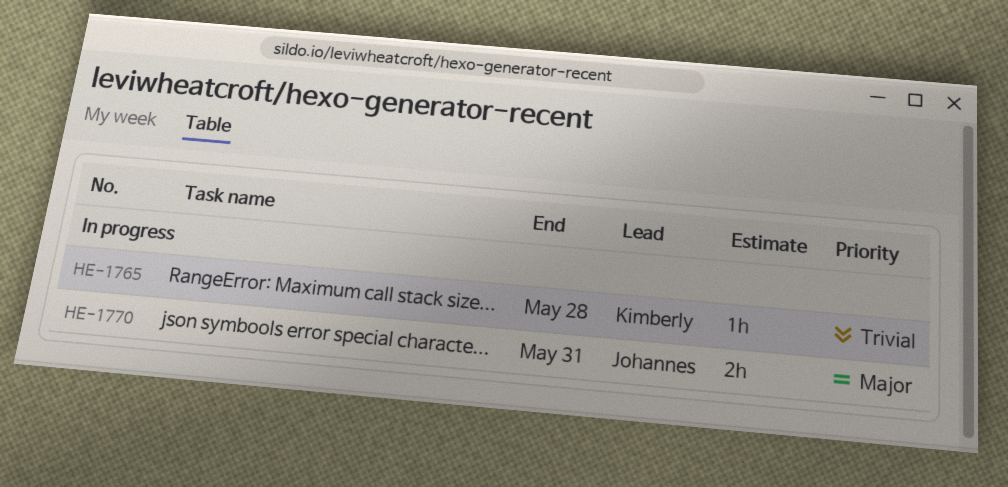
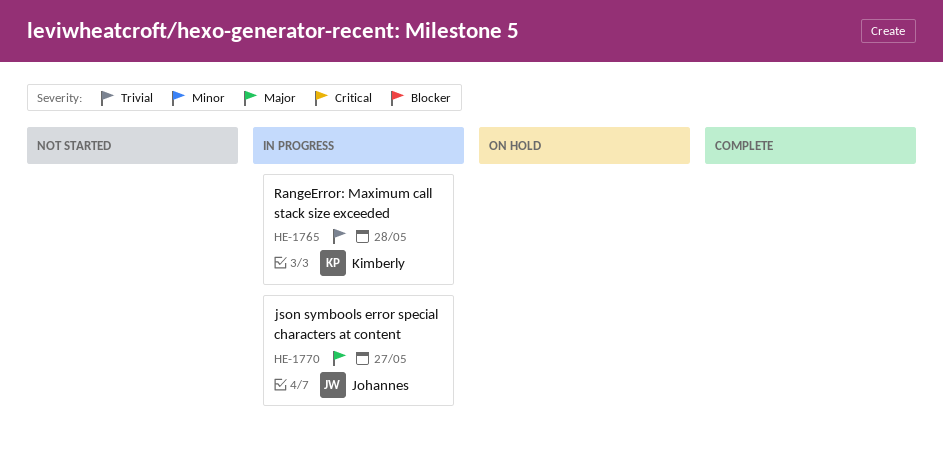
HE-1770, due: May 31 -> May 27

